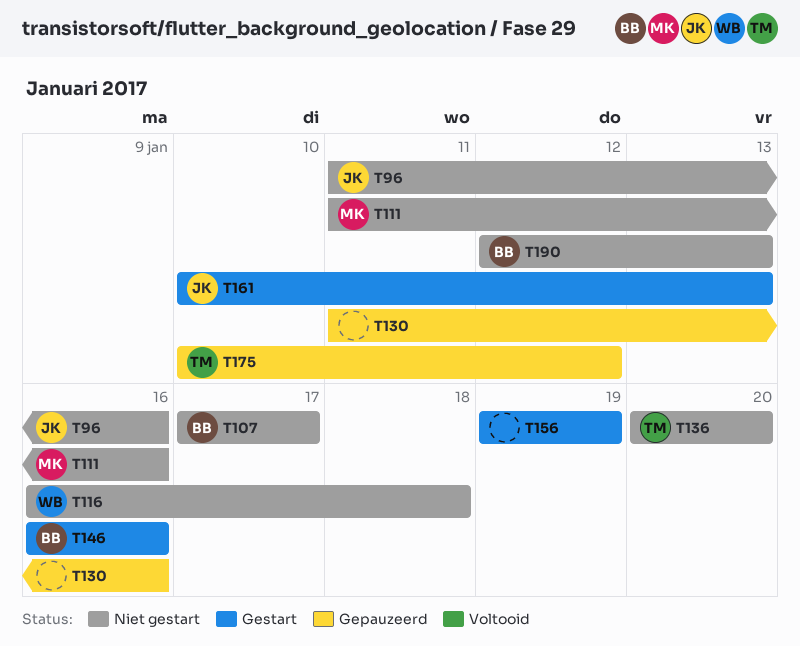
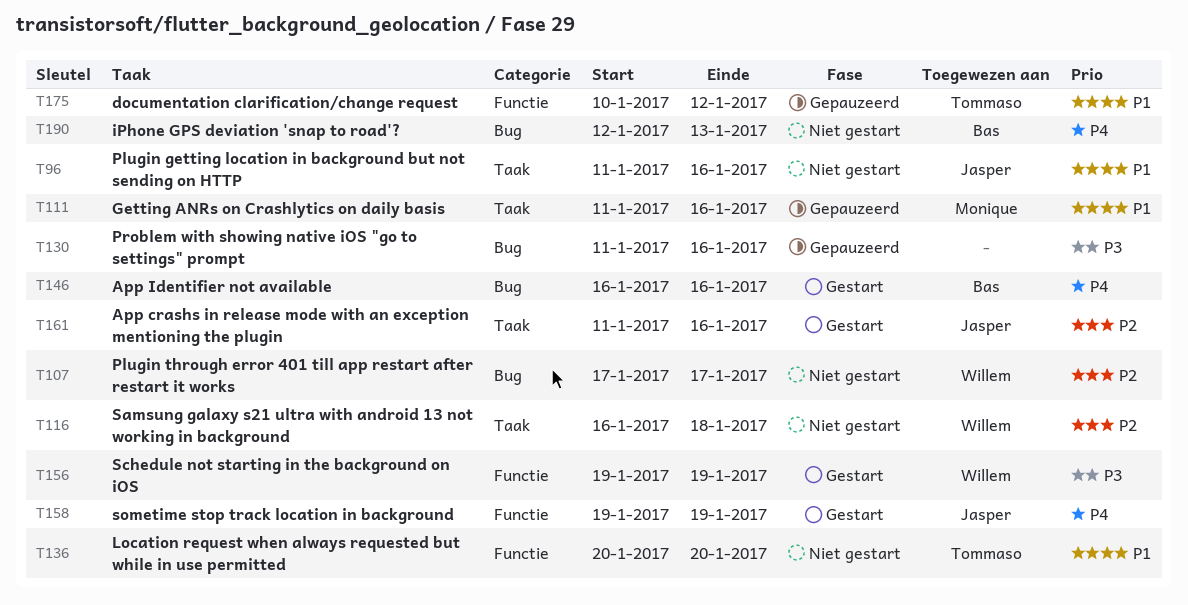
T107, owner: Bas -> Willem
T111, status: Niet gestart -> Gepauzeerd
T156, owner: none -> Willem
T158: none -> present
T161, start: Jan 10 -> Jan 11
T161, due: Jan 13 -> Jan 16

